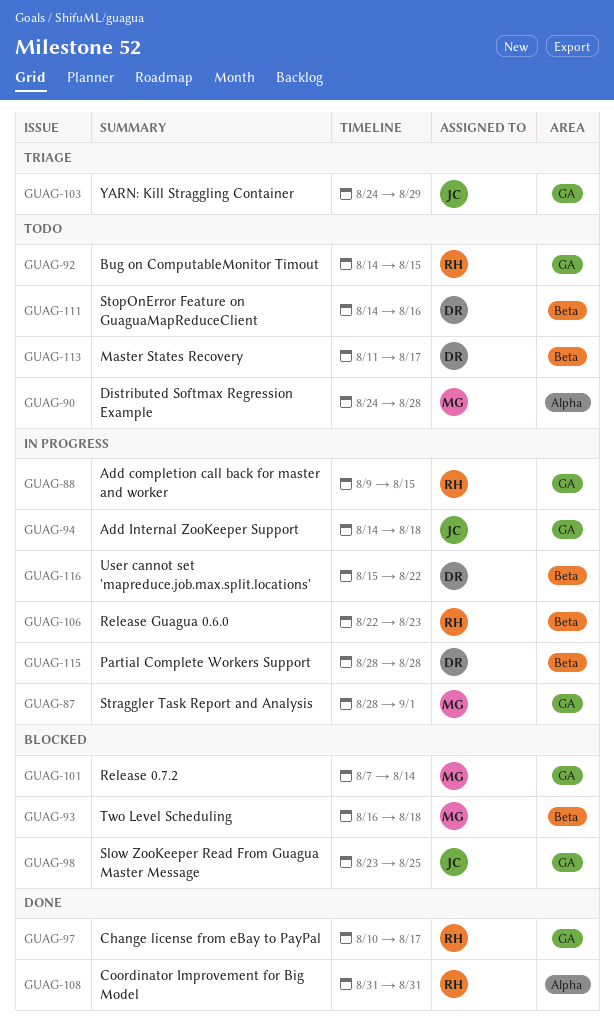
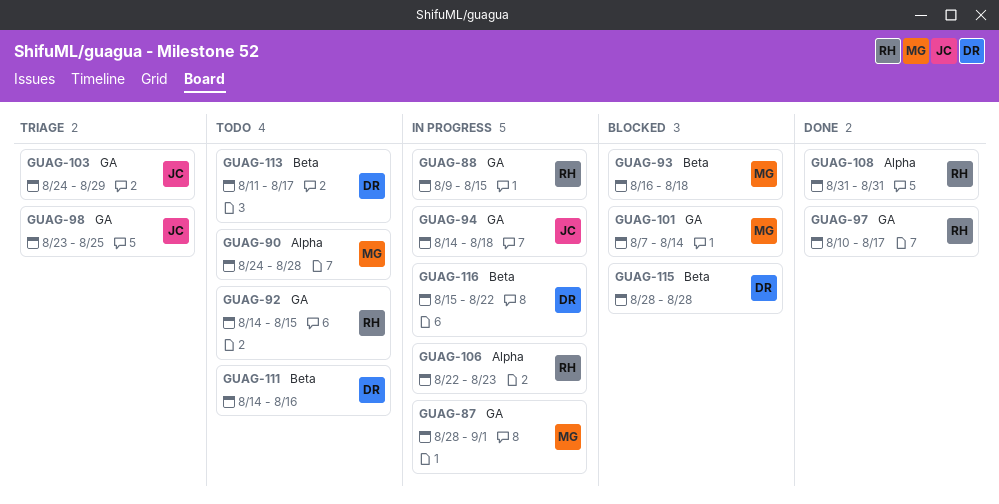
GUAG-98, status: Blocked -> Triage
GUAG-106, label: Beta -> Alpha
GUAG-115, status: In progress -> Blocked

